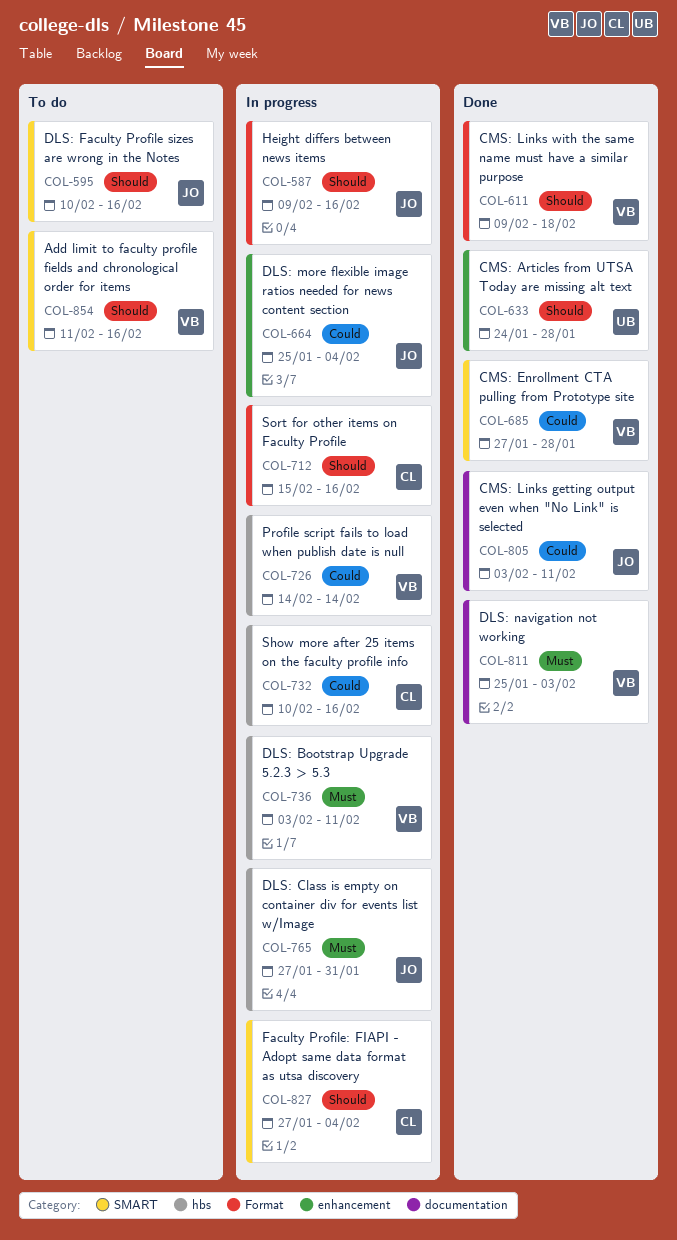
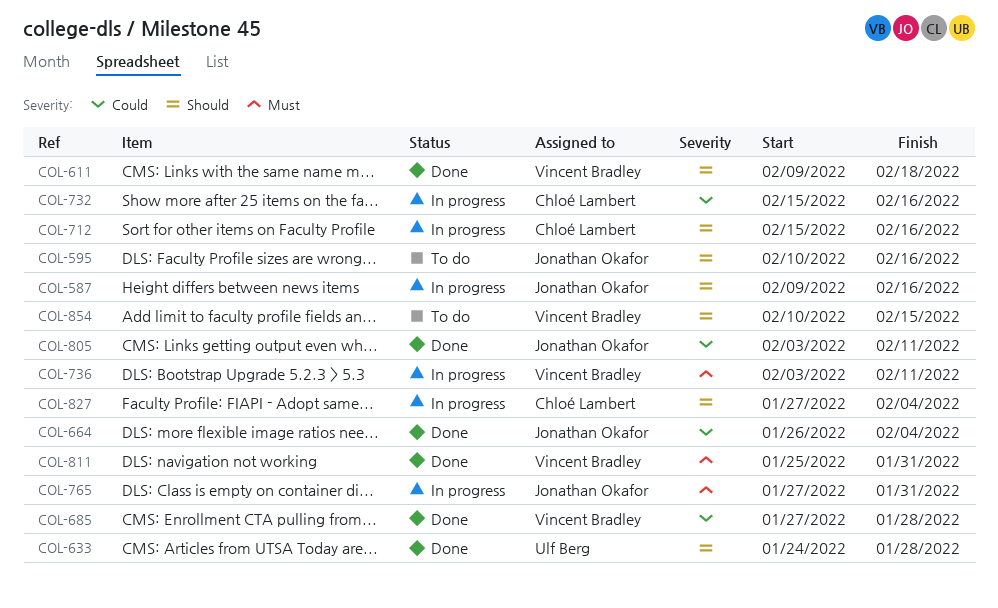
COL-664, status: In progress -> Done
COL-664, start: Jan 25 -> Jan 26
COL-726: present -> none
COL-732, start: Feb 10 -> Feb 15
COL-811, due: Feb 3 -> Jan 31
COL-854, start: Feb 11 -> Feb 10
COL-854, due: Feb 16 -> Feb 15

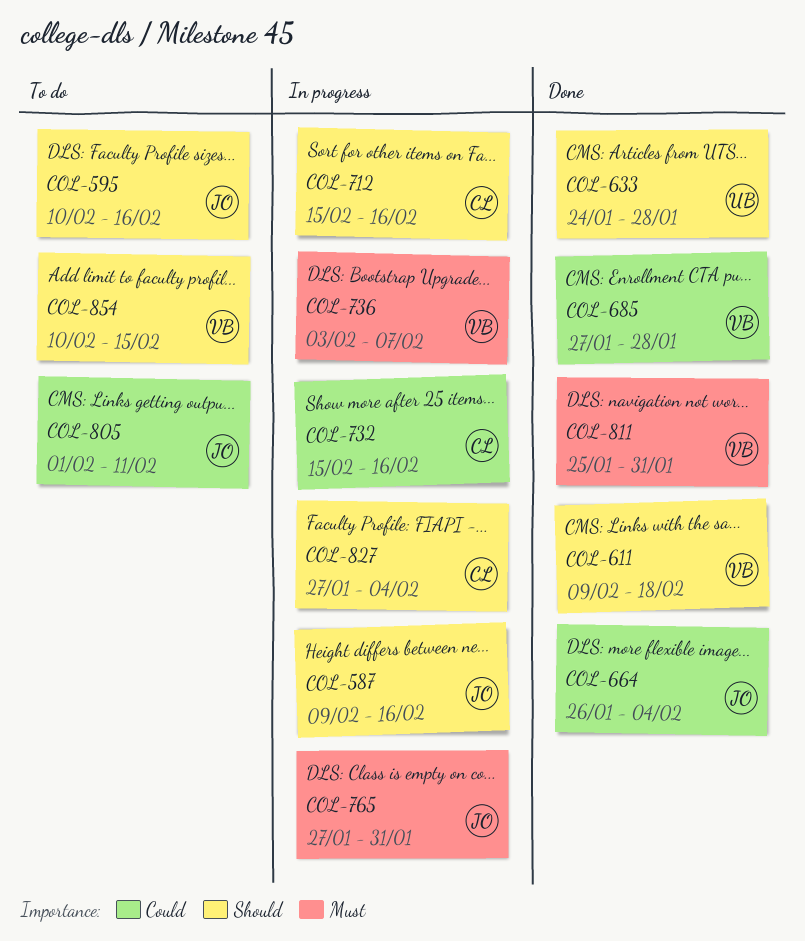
COL-736, due: Feb 11 -> Feb 7
COL-805, status: Done -> To do
COL-805, start: Feb 3 -> Feb 1

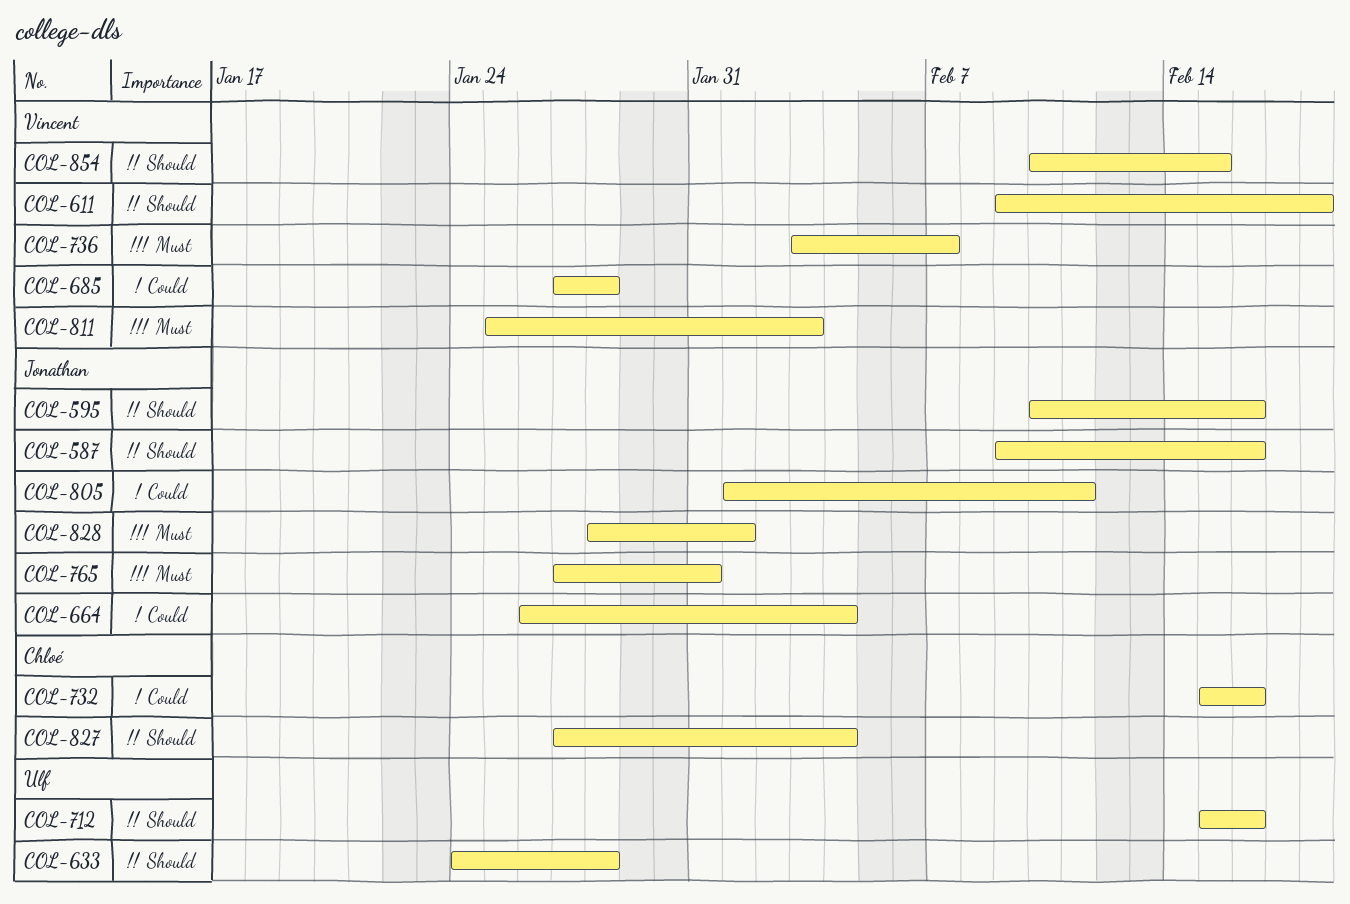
COL-712, owner: Chloé -> Ulf
COL-811, due: Jan 31 -> Feb 3
COL-828: none -> present

